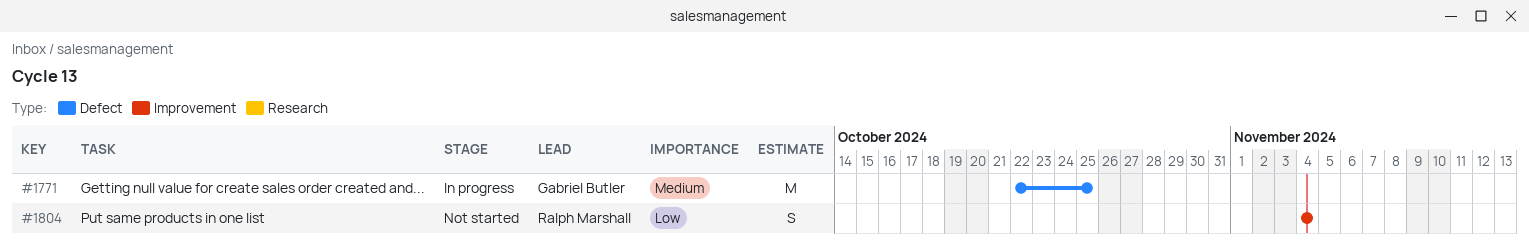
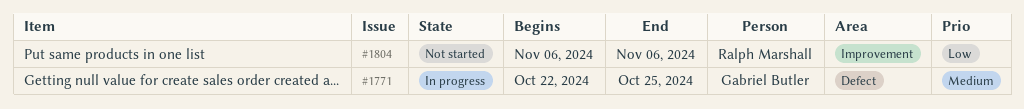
#1804, start: Nov 4 -> Nov 6
#1804, due: Nov 4 -> Nov 6

